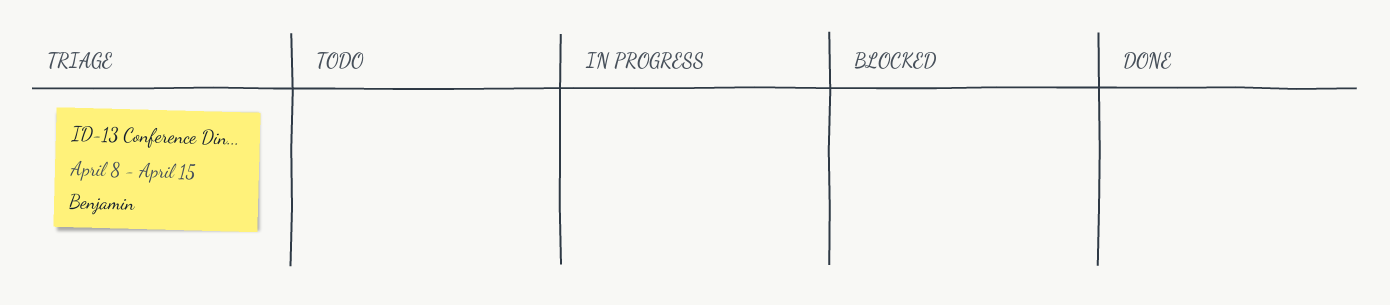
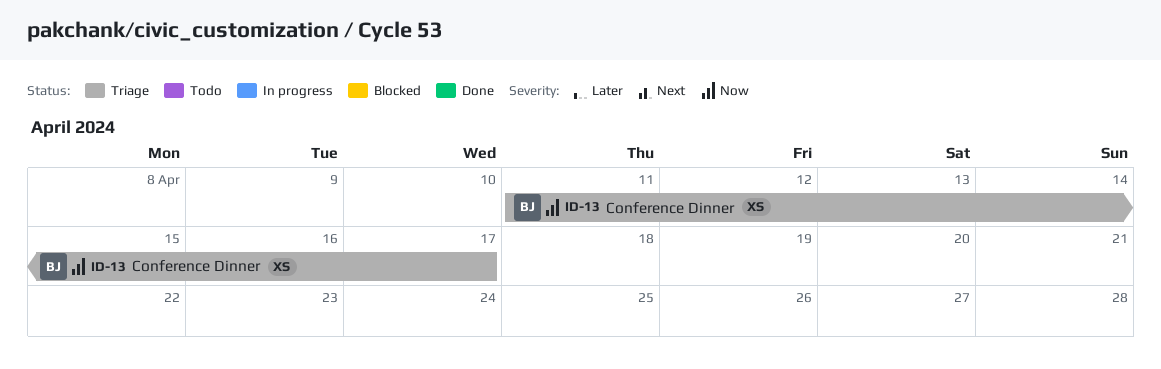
ID-13, start: Apr 8 -> Apr 11
ID-13, due: Apr 15 -> Apr 17

